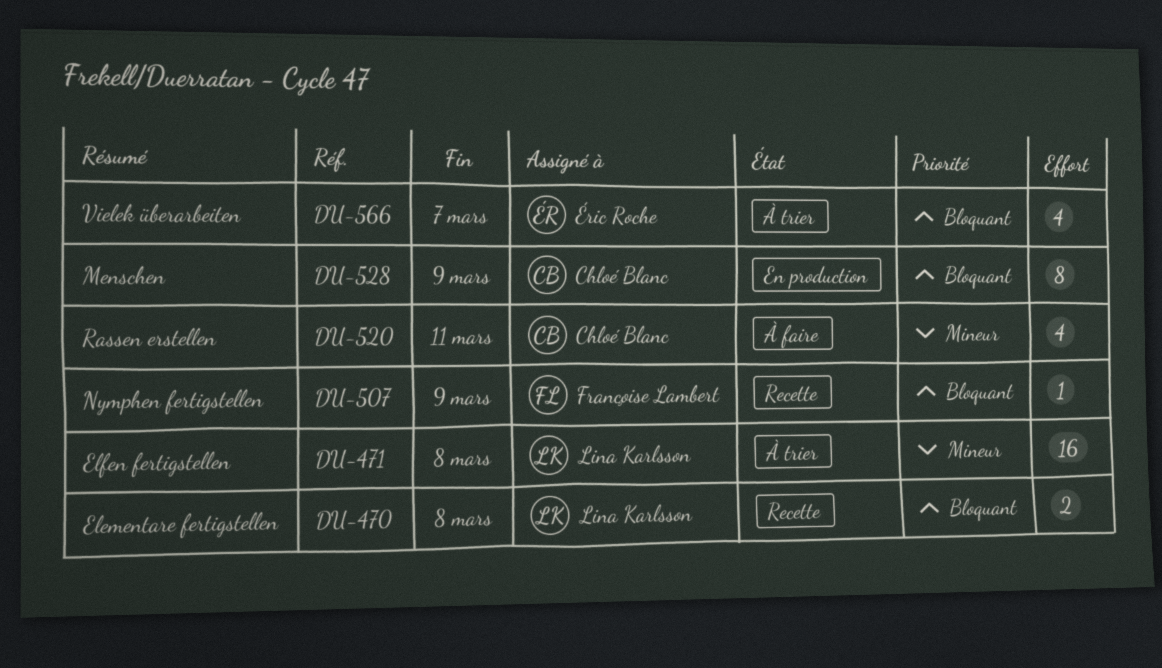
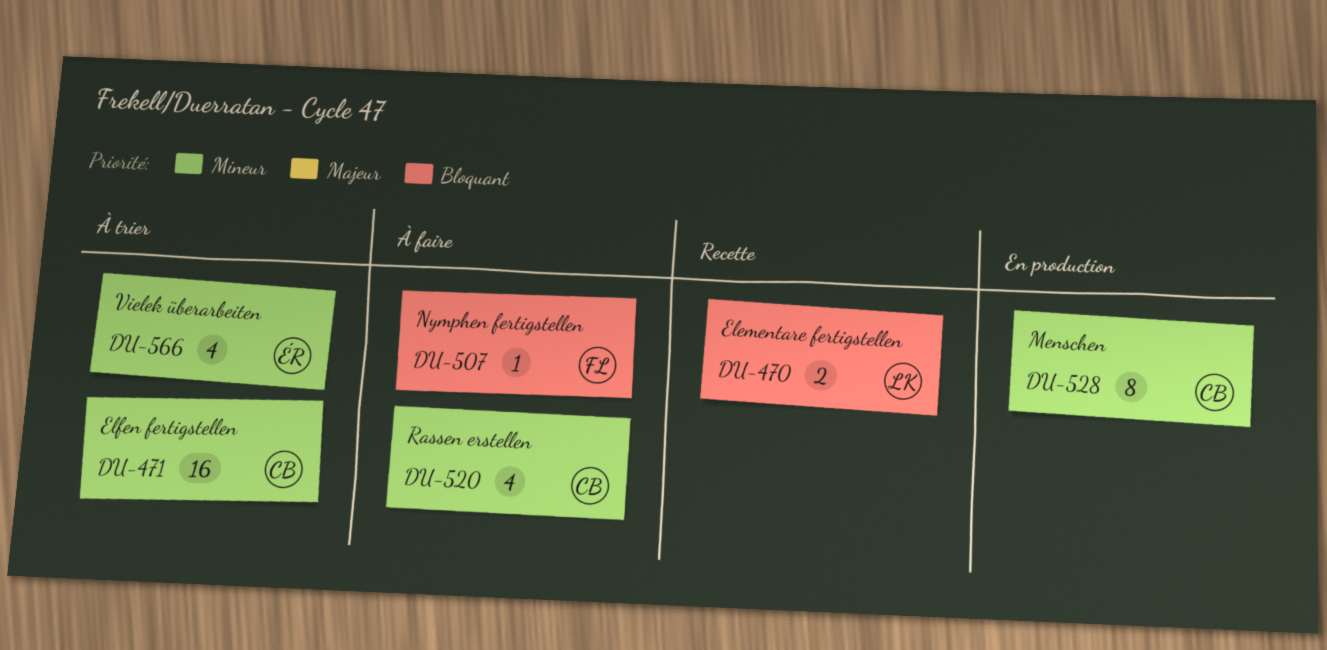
DU-471, owner: Lina Karlsson -> Chloé Blanc
DU-507, status: Recette -> À faire
DU-528, priority: Bloquant -> Mineur
DU-566, priority: Bloquant -> Mineur

